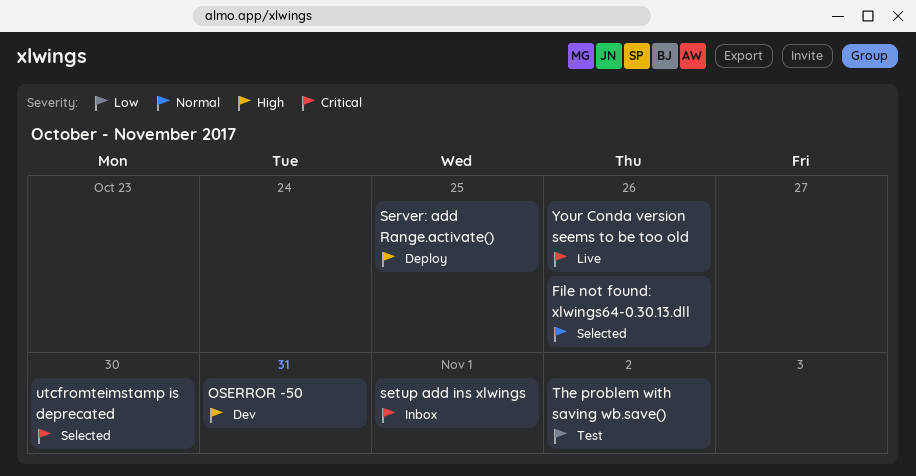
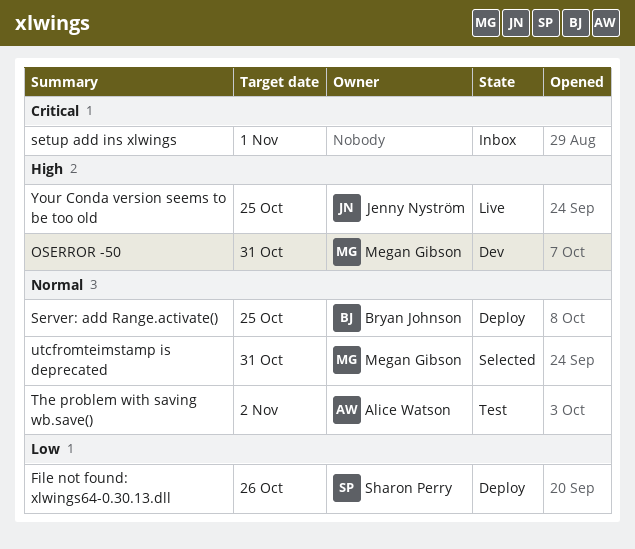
File not found: xlwings64-0.30.13.dll, status: Selected -> Deploy
File not found: xlwings64-0.30.13.dll, priority: Normal -> Low
Server: add Range.activate(), priority: High -> Normal
The problem with saving wb.save(), priority: Low -> Normal
utcfromteimstamp is deprecated, priority: Critical -> Normal
utcfromteimstamp is deprecated, due: Oct 30 -> Oct 31
Your Conda version seems to be too old, priority: Critical -> High
Your Conda version seems to be too old, due: Oct 26 -> Oct 25

